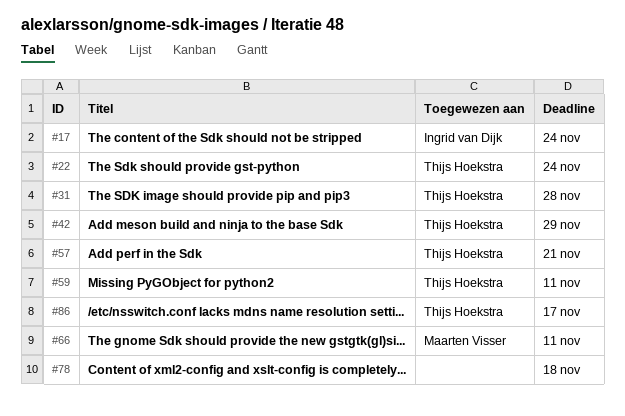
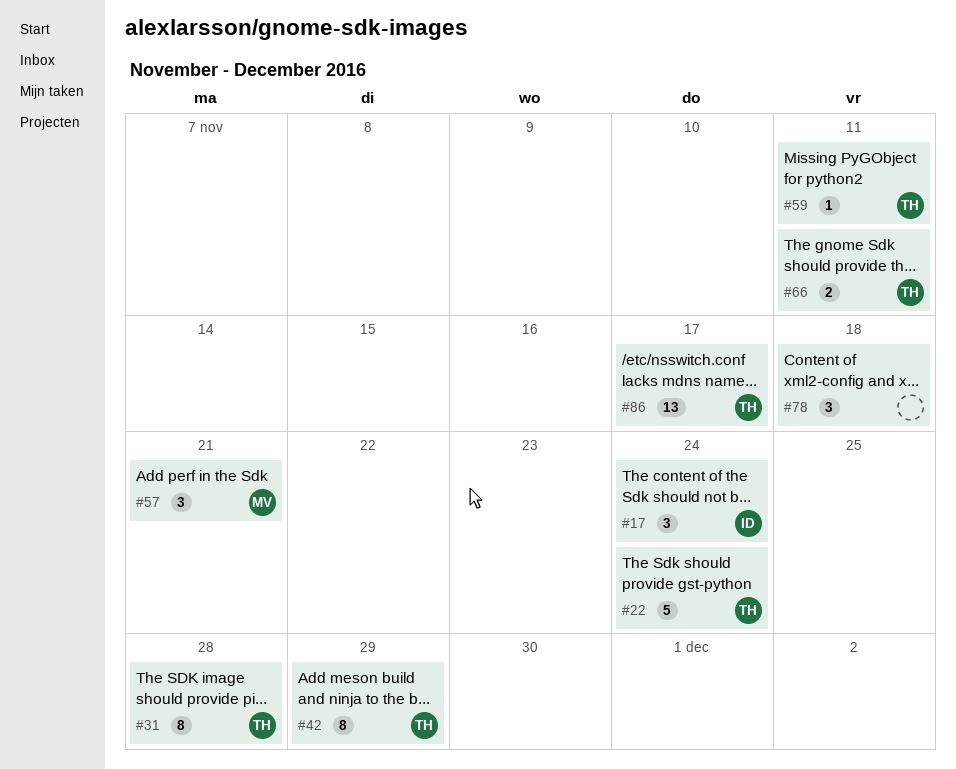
#57, owner: Thijs Hoekstra -> Maarten Visser
#66, owner: Maarten Visser -> Thijs Hoekstra

